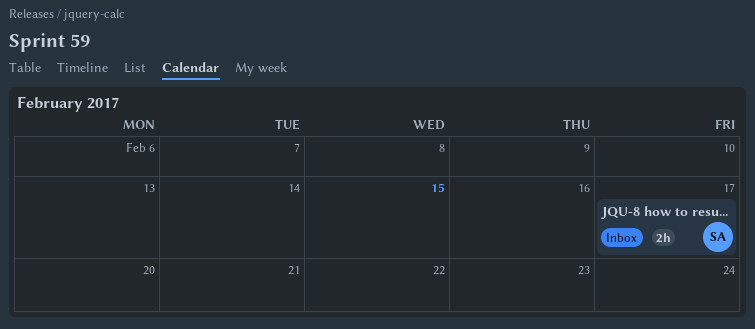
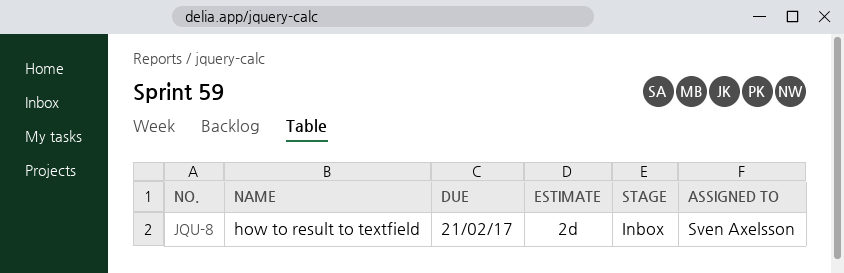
JQU-8, estimate: 2h -> 2d
JQU-8, due: Feb 17 -> Feb 21

